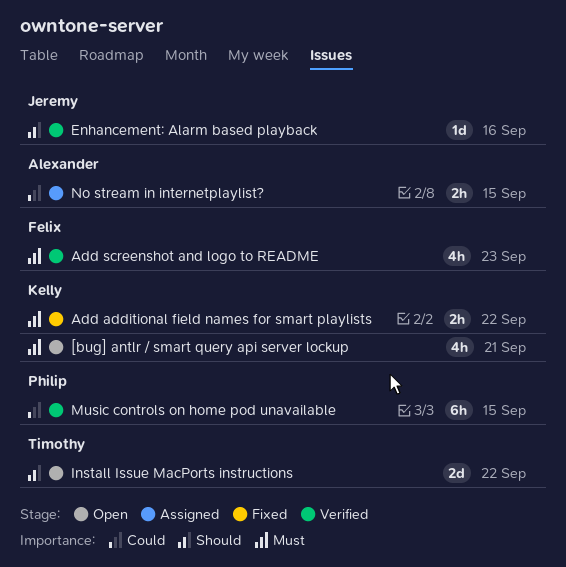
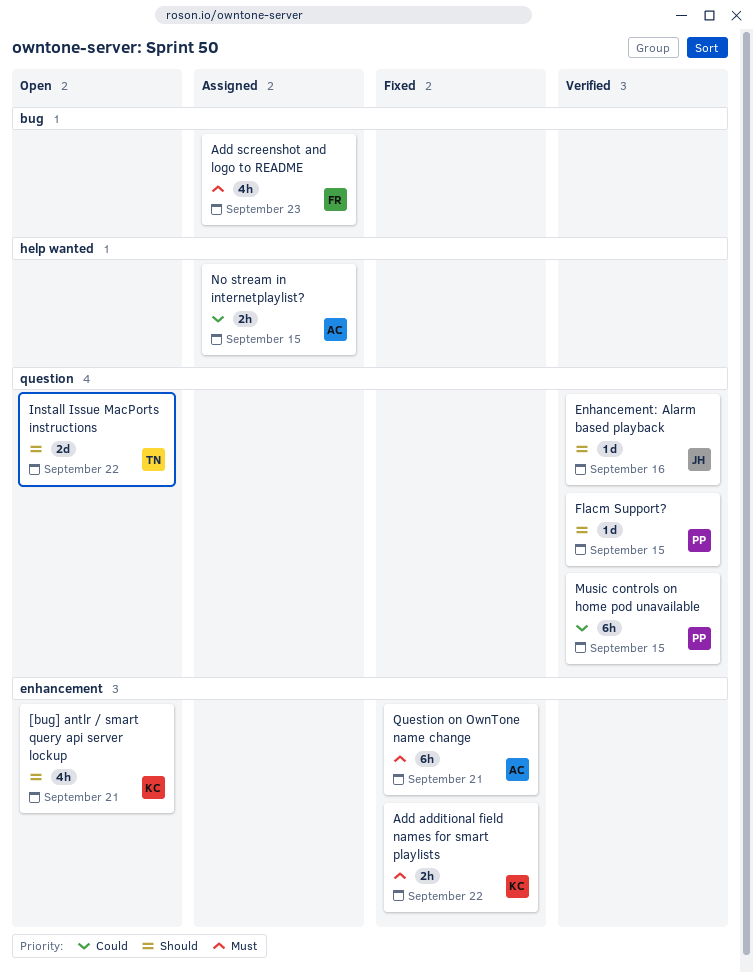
[bug] antlr / smart query api server lockup, priority: Must -> Should
Add screenshot and logo to README, status: Verified -> Assigned
Flacm Support?: none -> present
Question on OwnTone name change: none -> present

